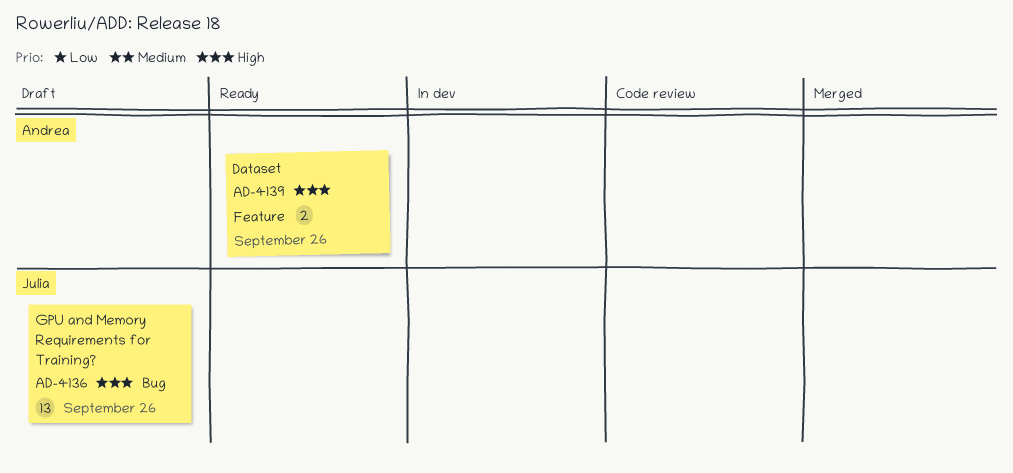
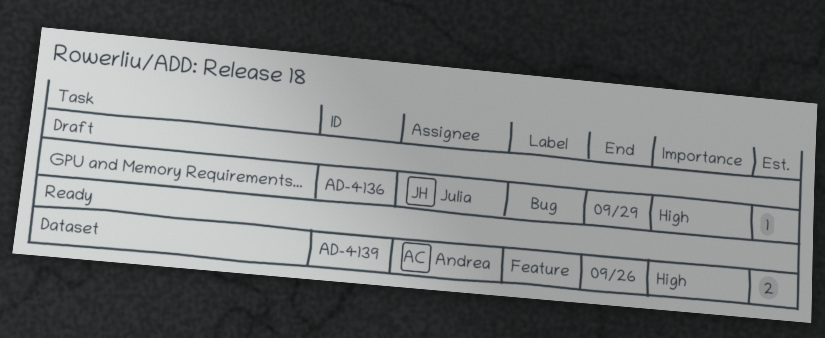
AD-4136, estimate: 13 -> 1
AD-4136, due: Sep 26 -> Sep 29

